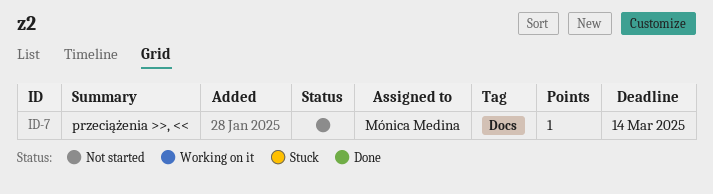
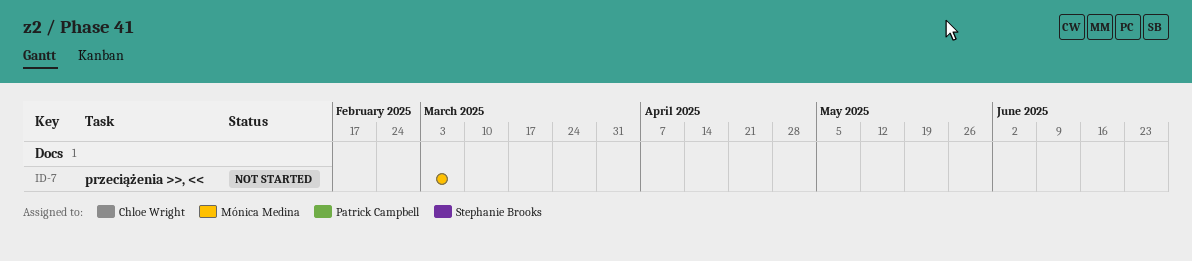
ID-7, due: Mar 14 -> Mar 7

